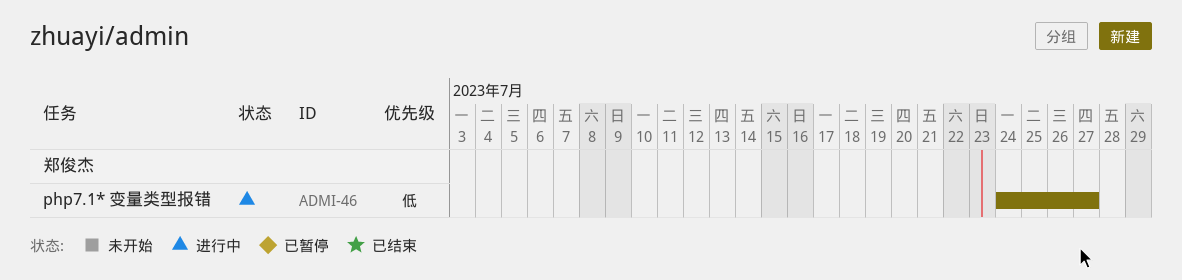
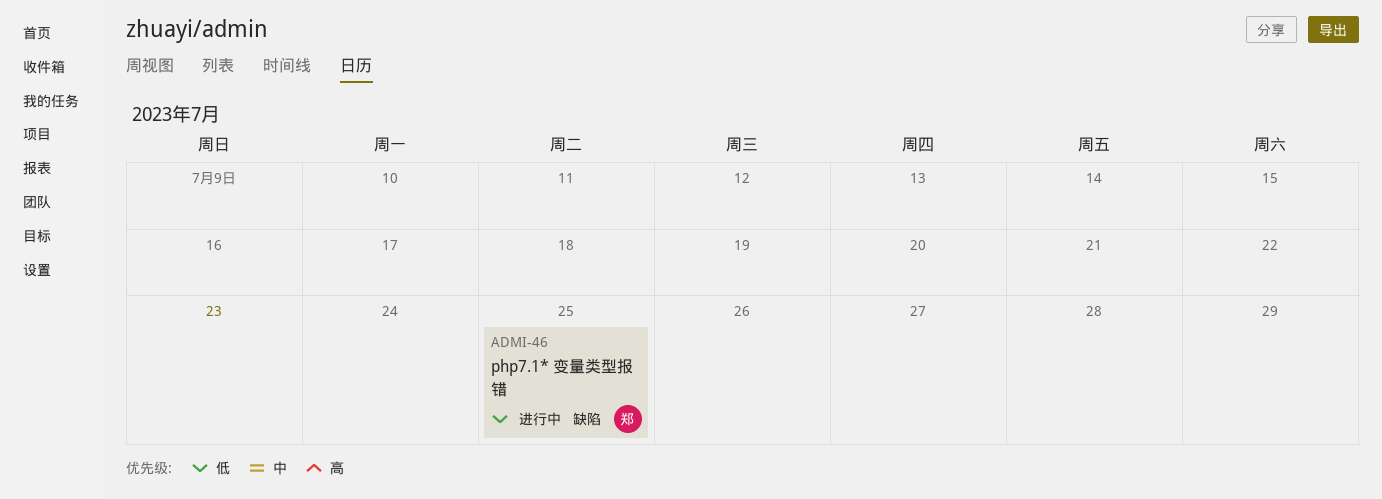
ADMI-46, due: Jul 27 -> Jul 25

